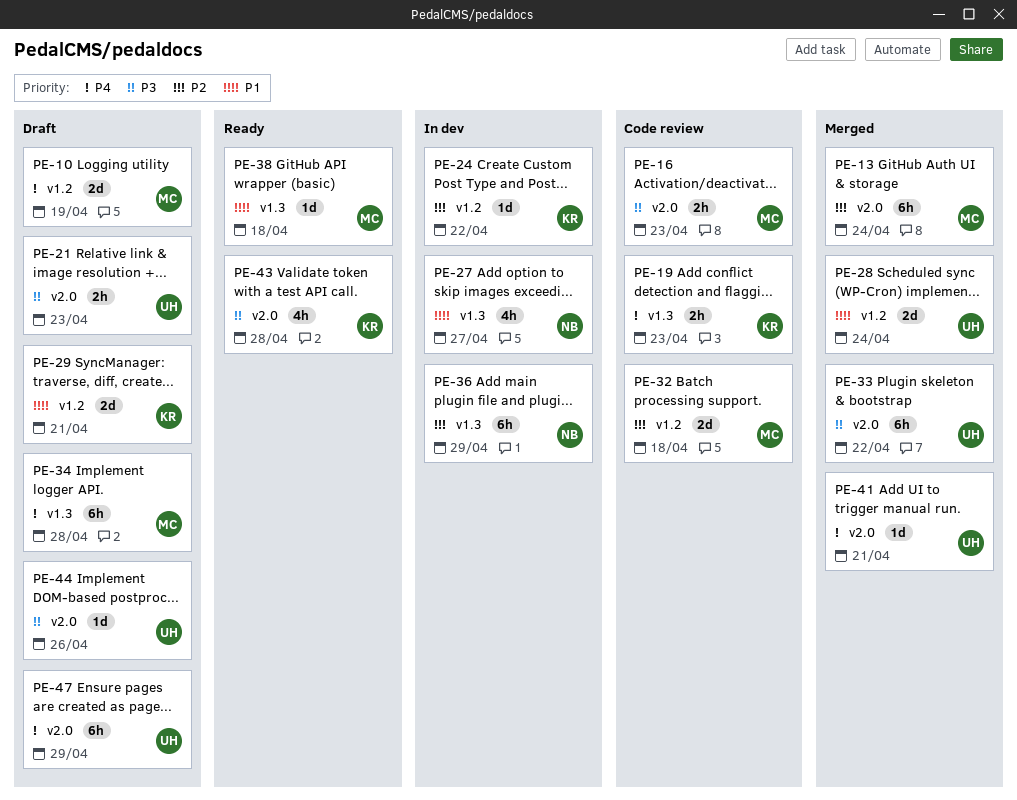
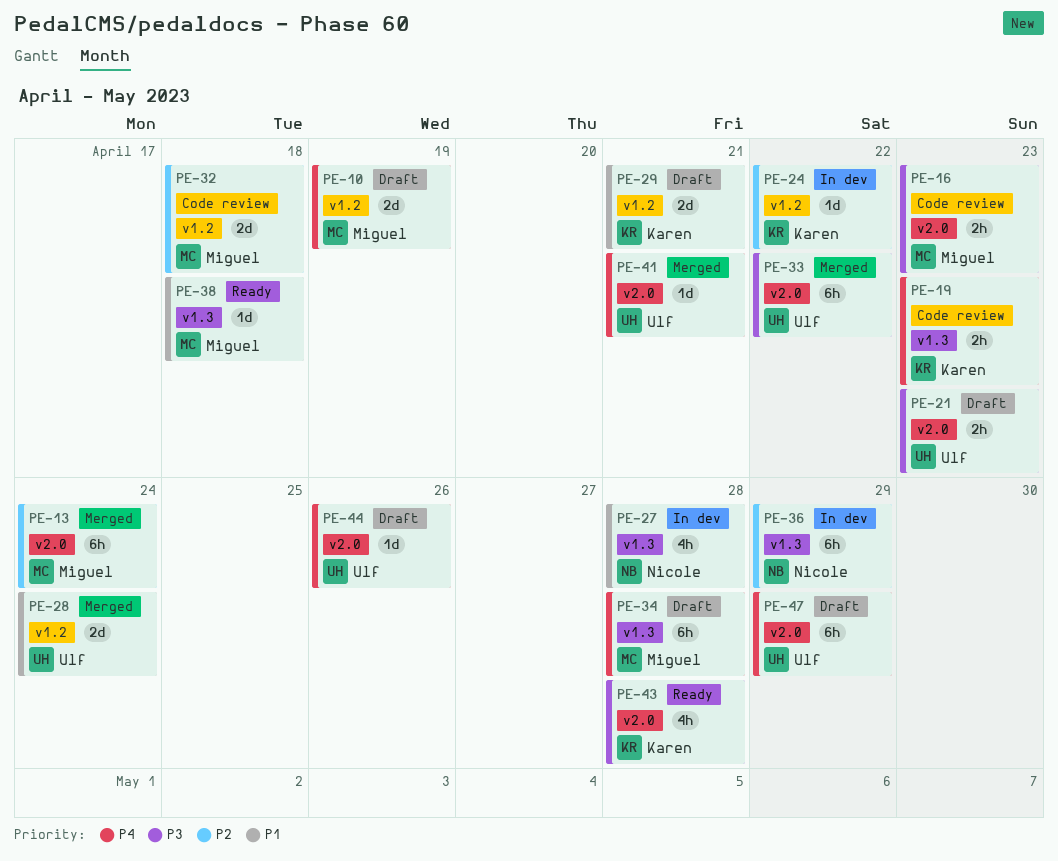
PE-27, due: Apr 27 -> Apr 28
PE-44, priority: P3 -> P4

